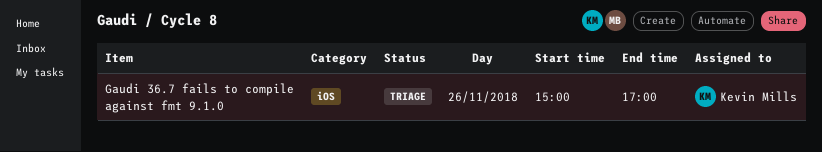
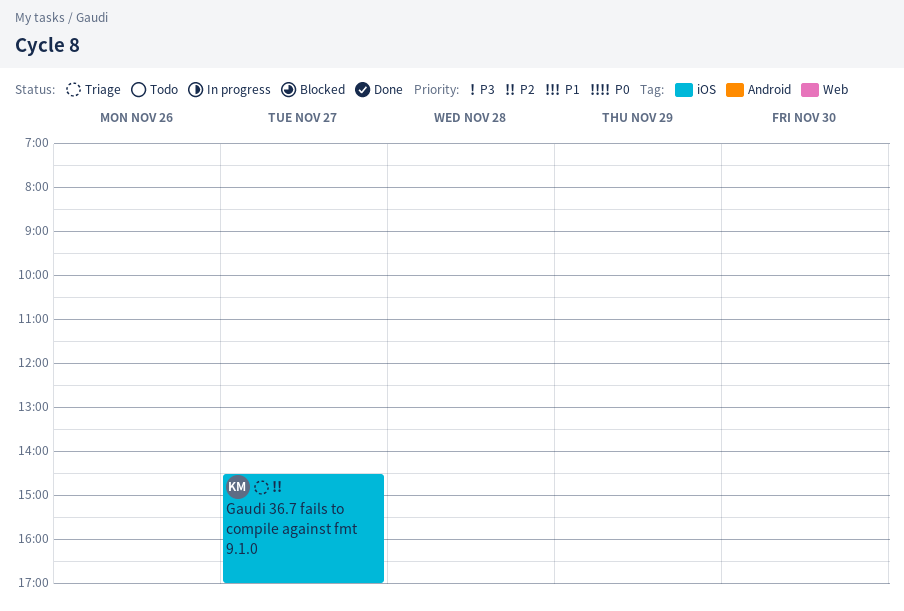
Gaudi 36.7 fails to compile against fmt 9.1.0, day: Nov 26 -> Nov 27
Gaudi 36.7 fails to compile against fmt 9.1.0, begins: 15:00 -> 14:30

